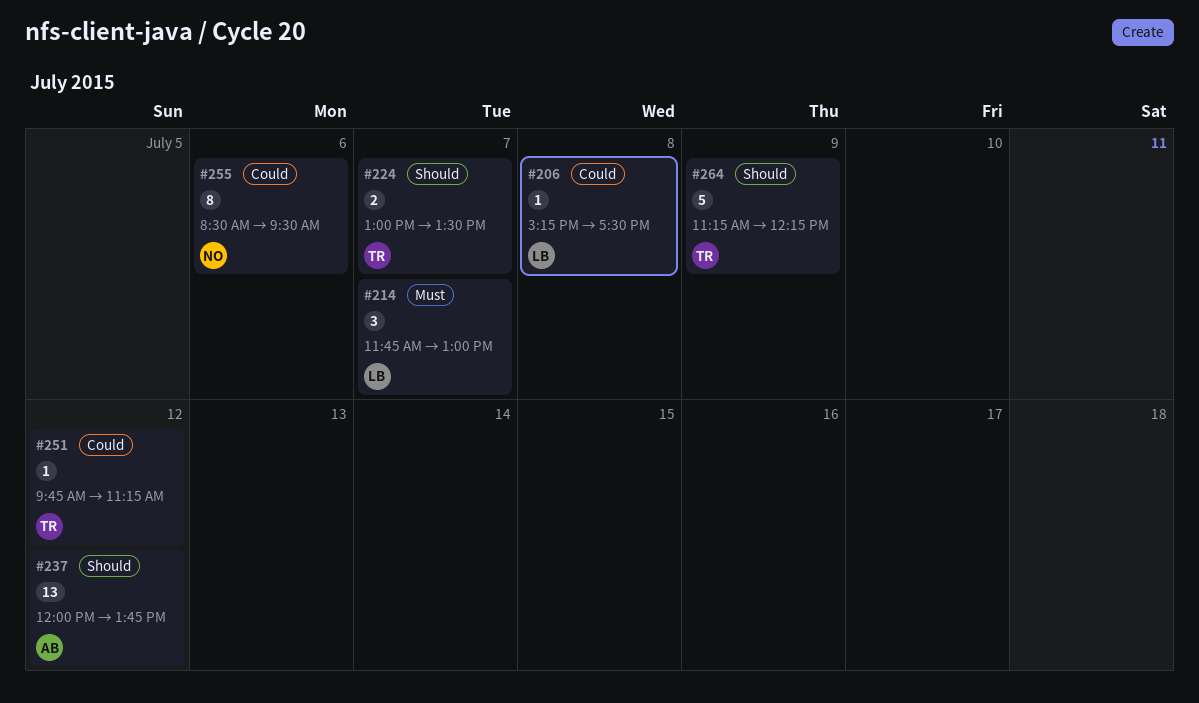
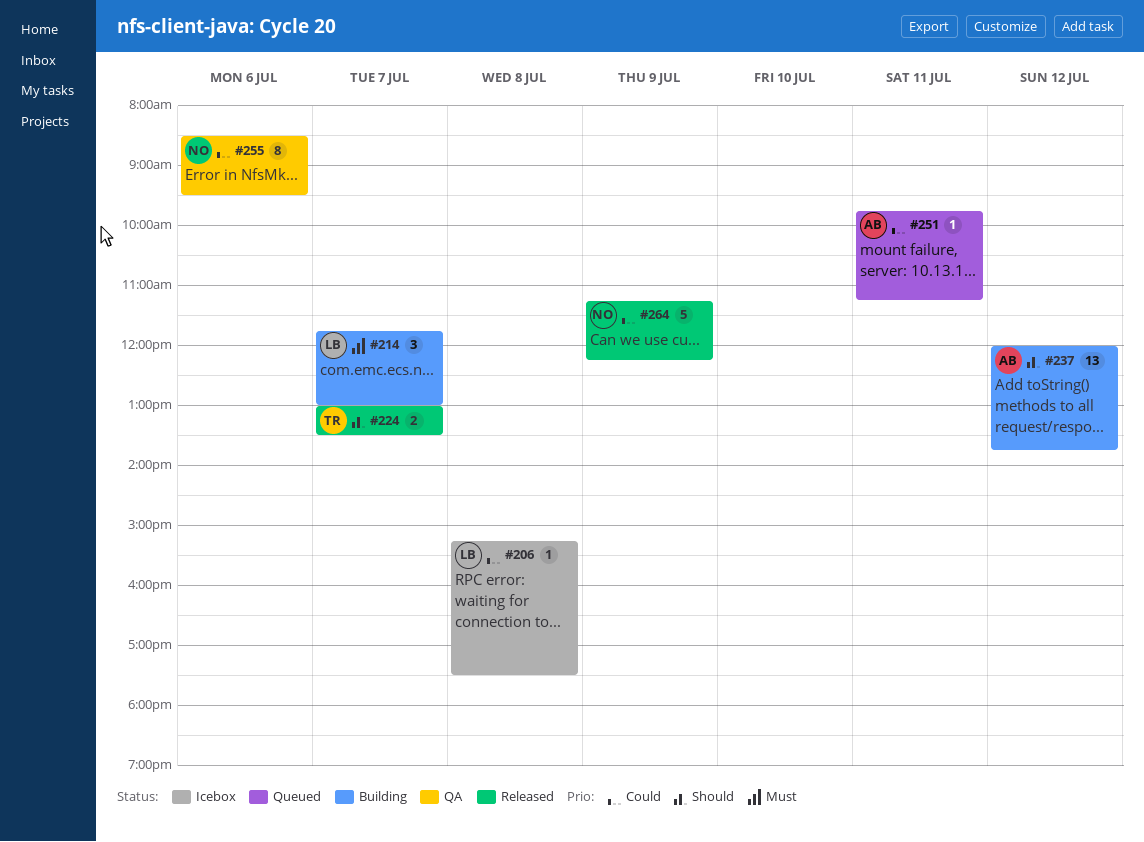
#251, owner: TR -> AB
#251, day: Jul 12 -> Jul 11
#264, owner: TR -> NO
#264, priority: Should -> Could

